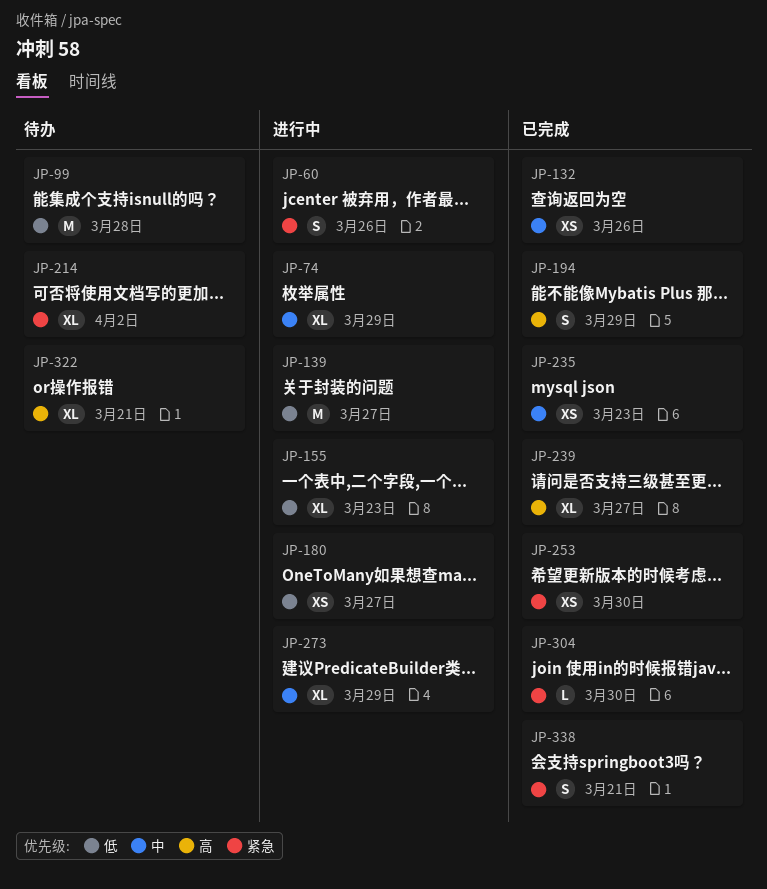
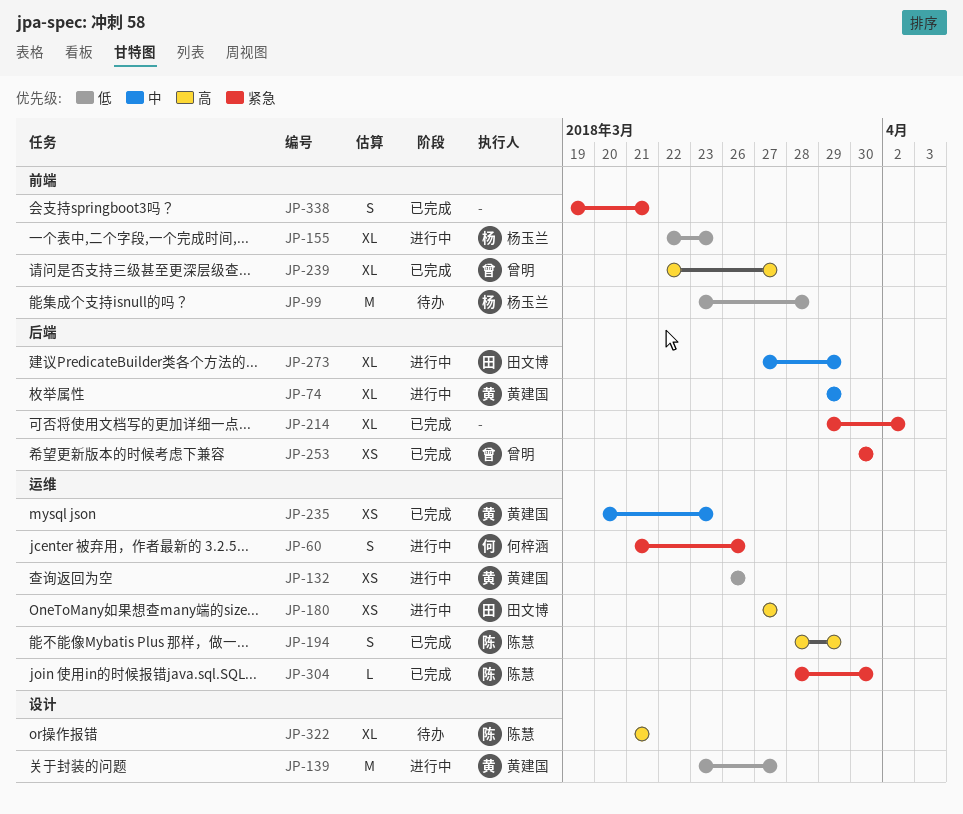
JP-132, status: 已完成 -> 进行中
JP-132, priority: 中 -> 低
JP-180, priority: 低 -> 高
JP-214, status: 待办 -> 已完成

